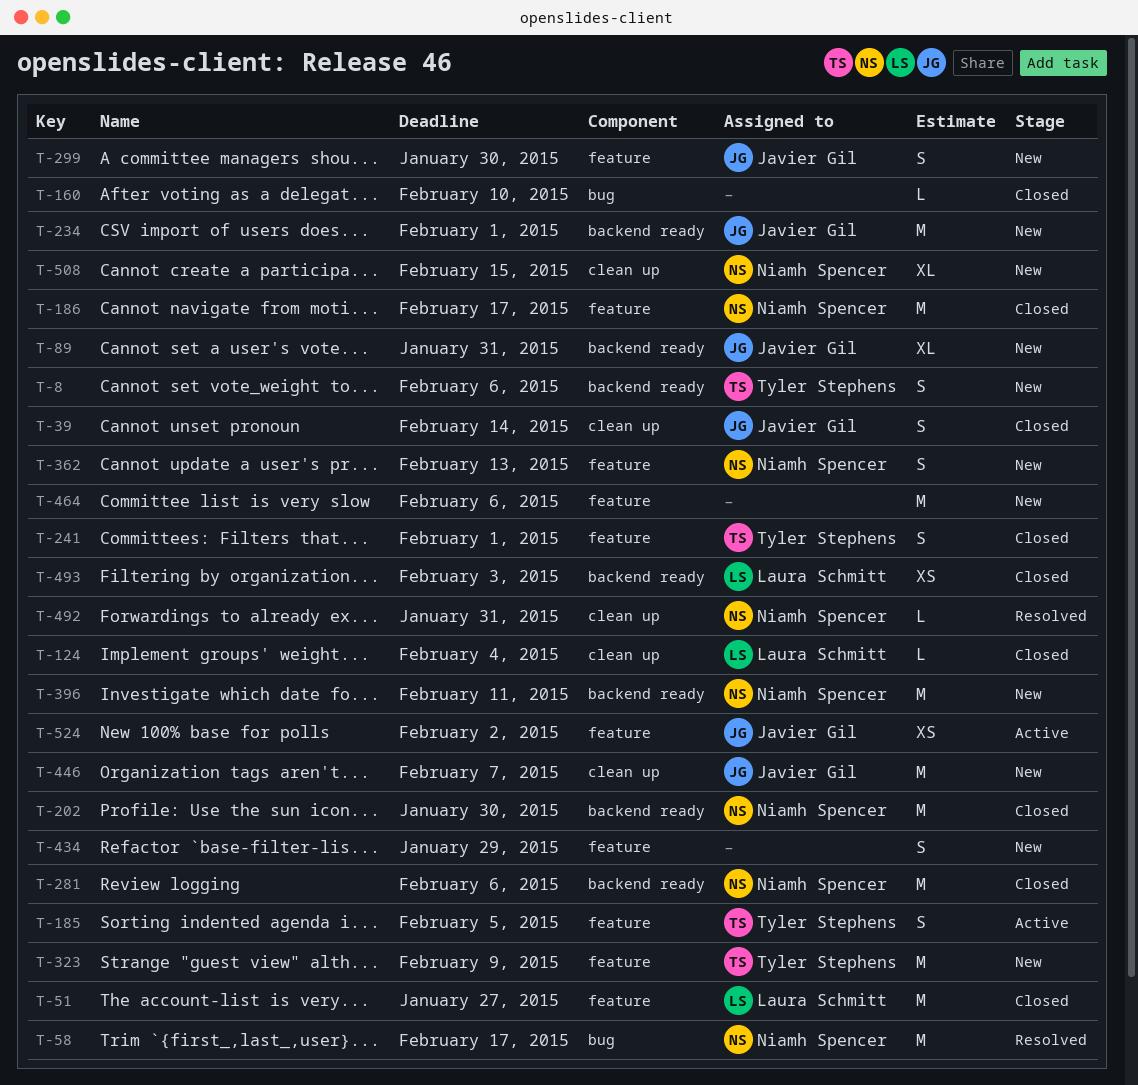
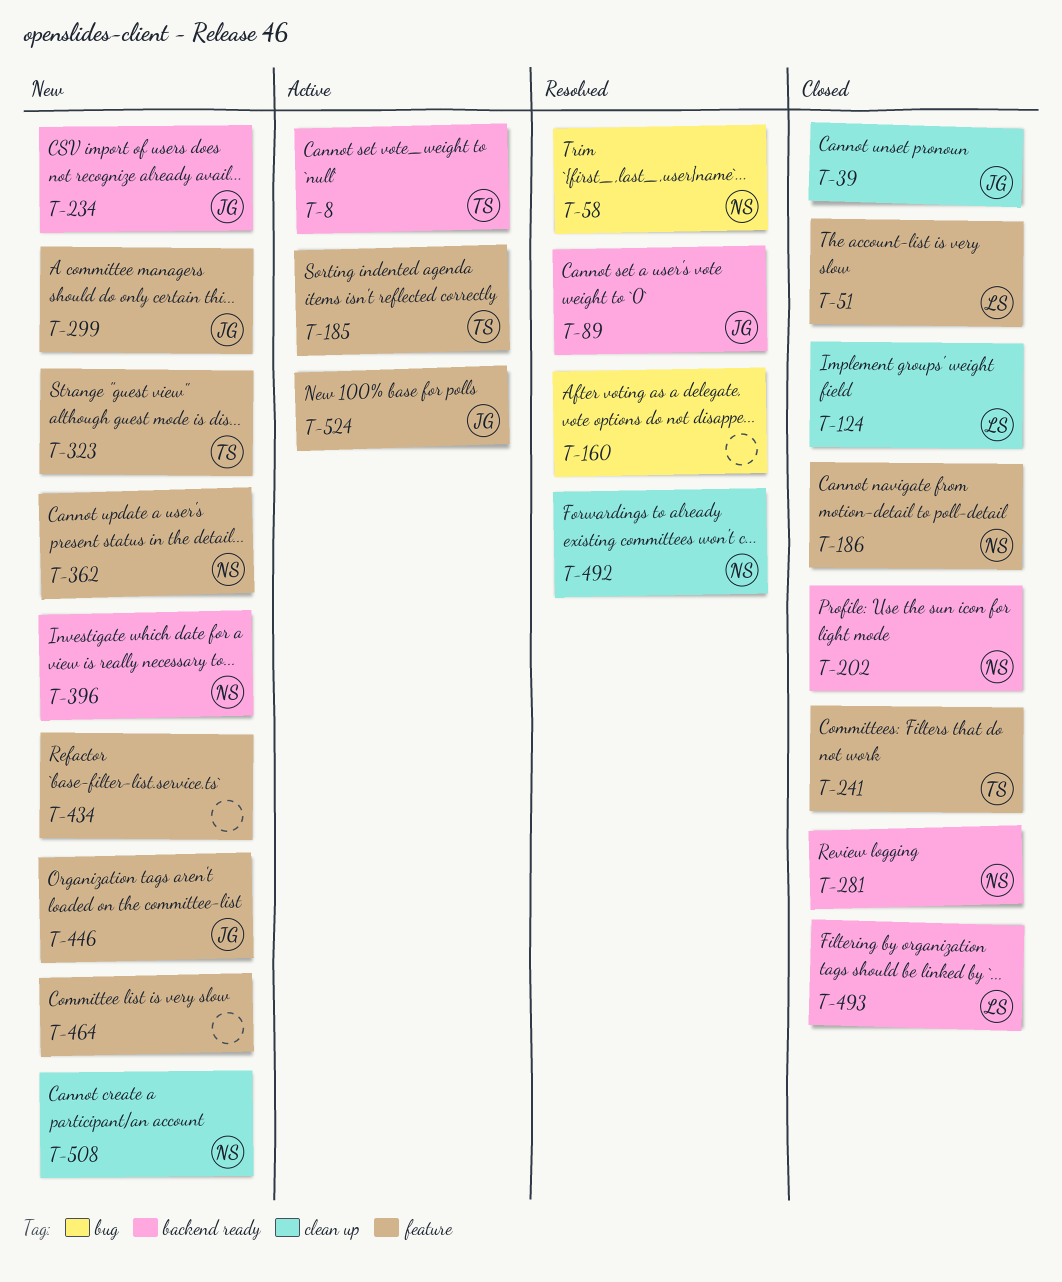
T-8, status: New -> Active
T-89, status: New -> Resolved
T-160, status: Closed -> Resolved
T-446, label: clean up -> feature

